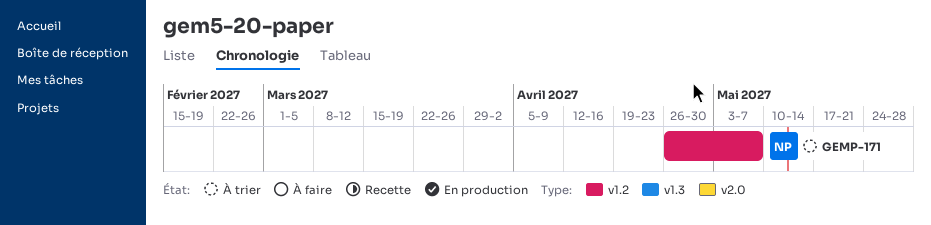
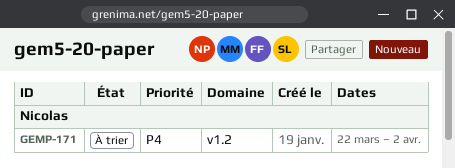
GEMP-171, start: Apr 26 -> Mar 22
GEMP-171, due: May 7 -> Apr 2

